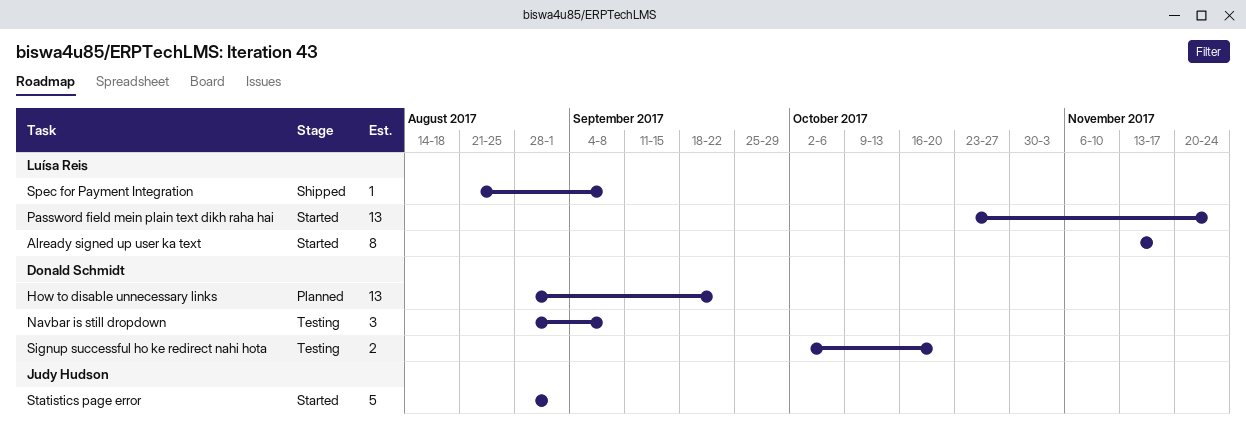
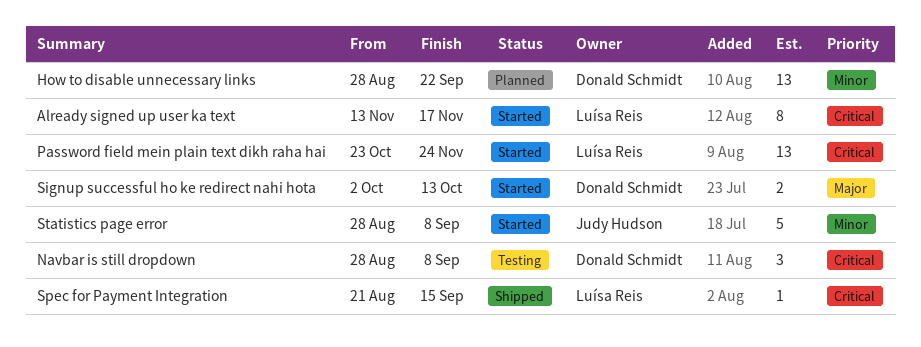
Signup successful ho ke redirect nahi hota, status: Testing -> Started
Signup successful ho ke redirect nahi hota, due: Oct 20 -> Oct 13
Spec for Payment Integration, due: Sep 8 -> Sep 15
Statistics page error, due: Sep 1 -> Sep 8

